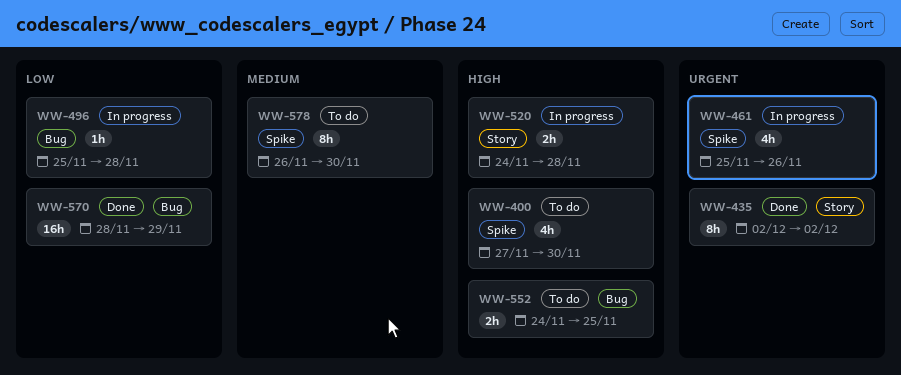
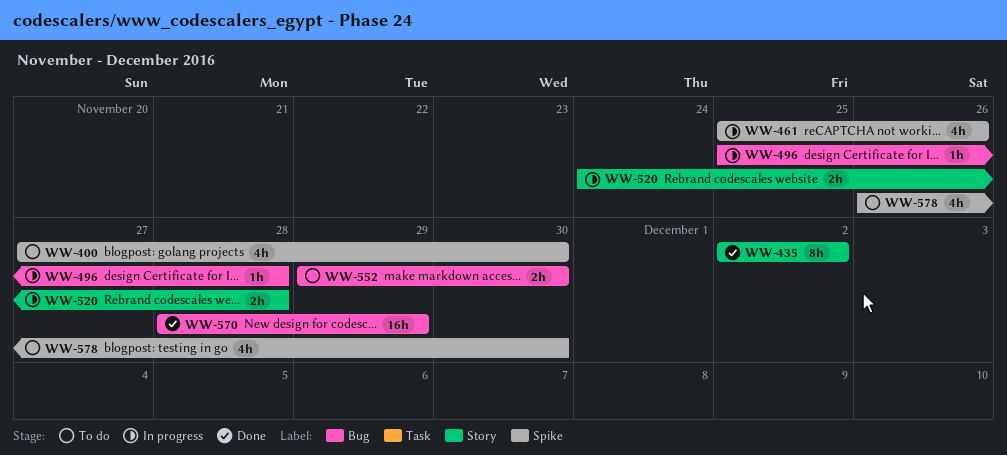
WW-552, start: Nov 24 -> Nov 29
WW-552, due: Nov 25 -> Nov 30
WW-578, estimate: 8h -> 4h

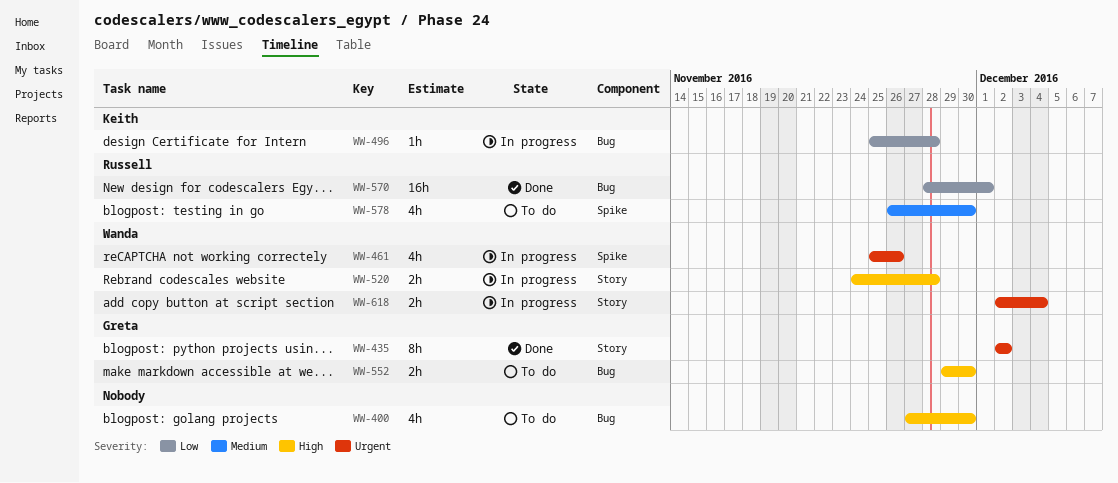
WW-400, label: Spike -> Bug
WW-570, due: Nov 29 -> Dec 1
WW-618: none -> present

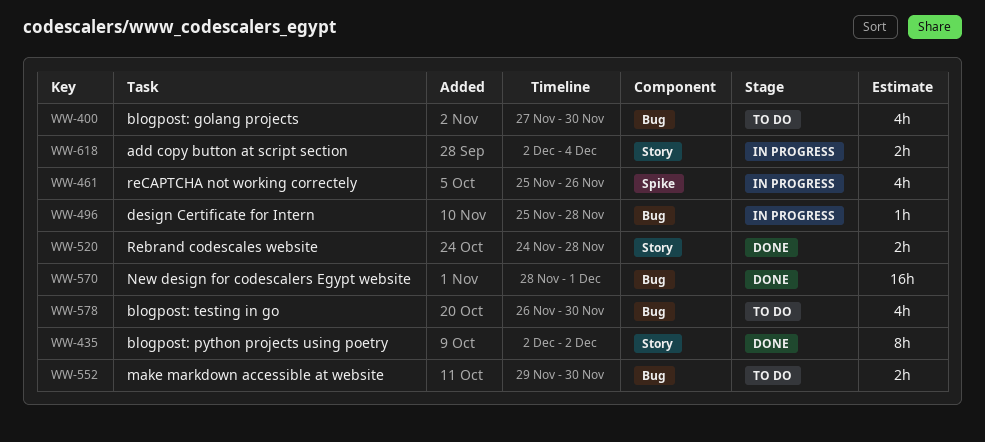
WW-520, status: In progress -> Done
WW-578, label: Spike -> Bug

